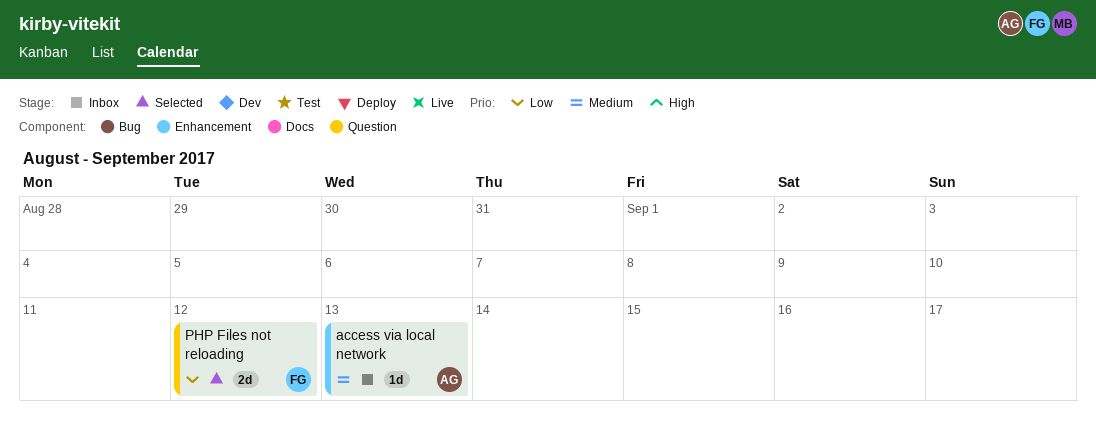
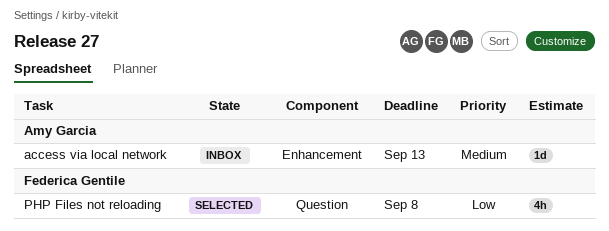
PHP Files not reloading, estimate: 2d -> 4h
PHP Files not reloading, due: Sep 12 -> Sep 8

